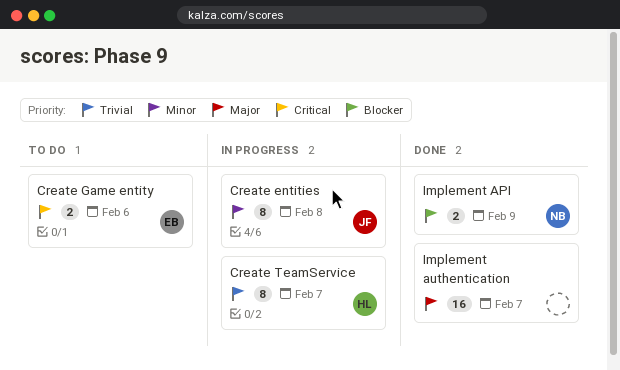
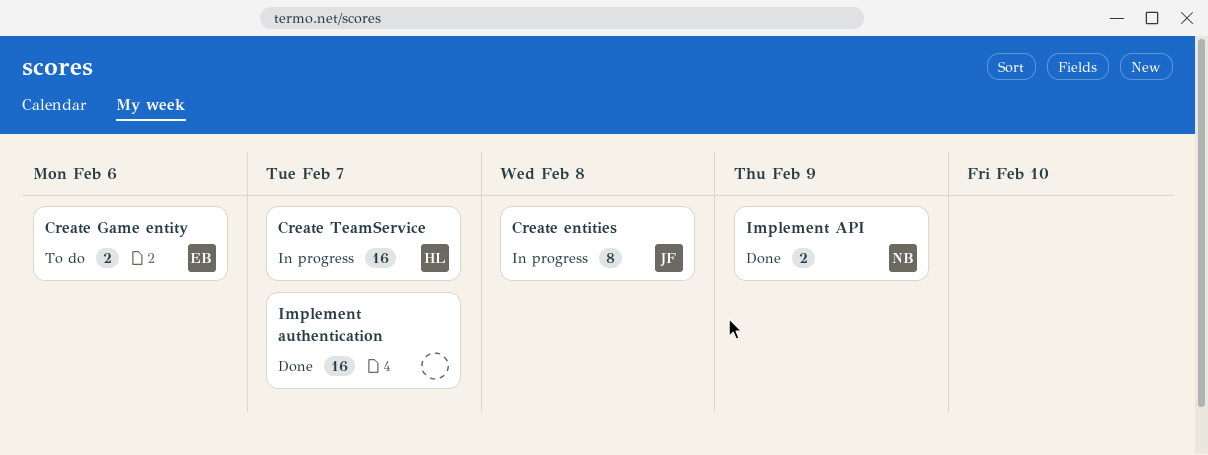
Create TeamService, estimate: 8 -> 16

